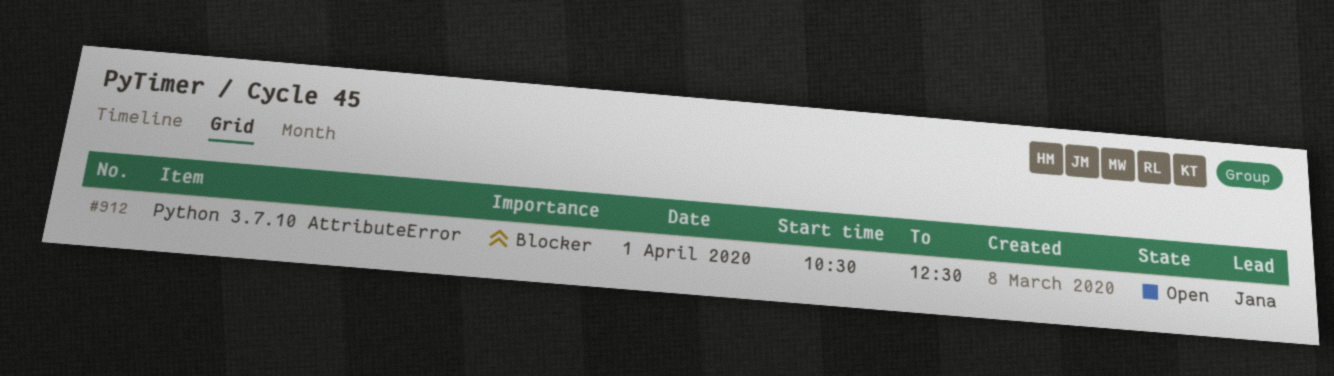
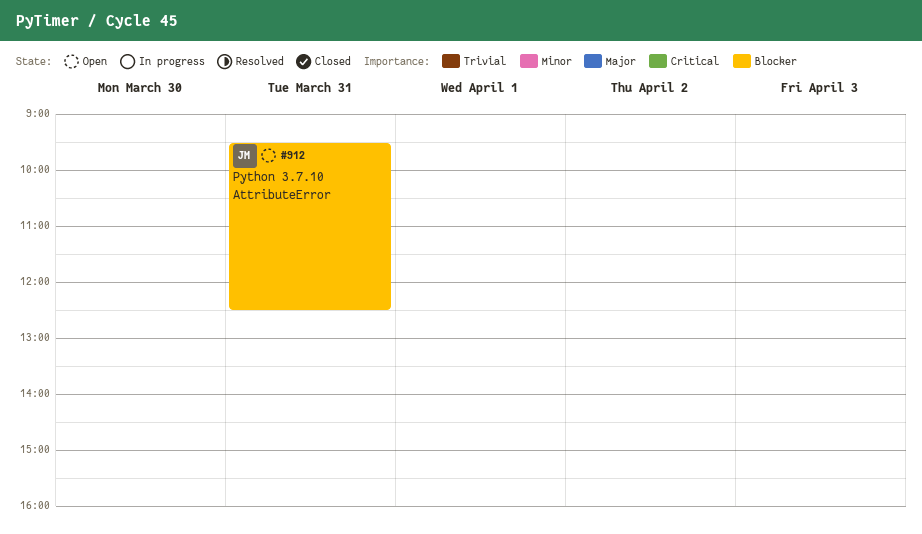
#912, day: Apr 1 -> Mar 31
#912, begins: 10:30 -> 09:30

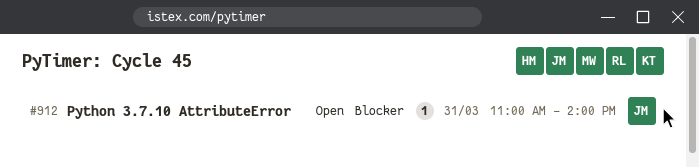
#912, begins: 09:30 -> 11:00
#912, ends: 12:30 -> 14:00

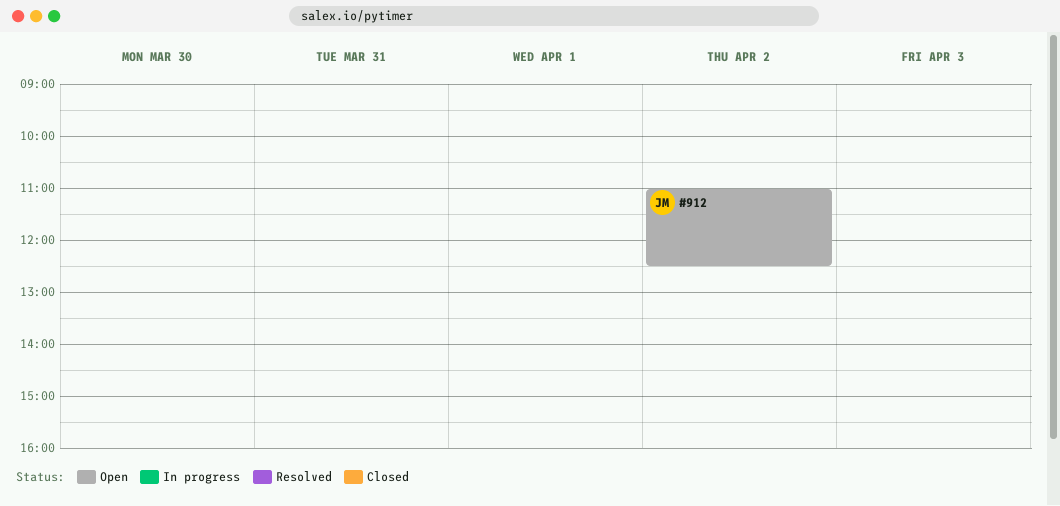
#912, day: Mar 31 -> Apr 2
#912, ends: 14:00 -> 12:30

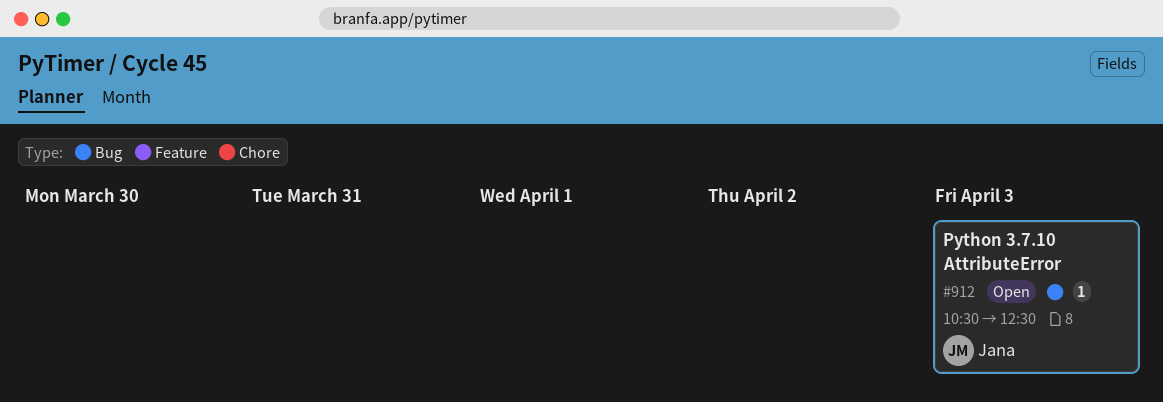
#912, day: Apr 2 -> Apr 3
#912, begins: 11:00 -> 10:30

